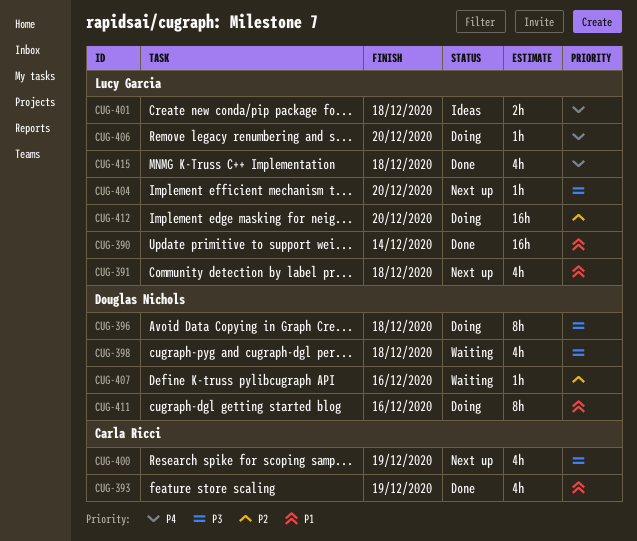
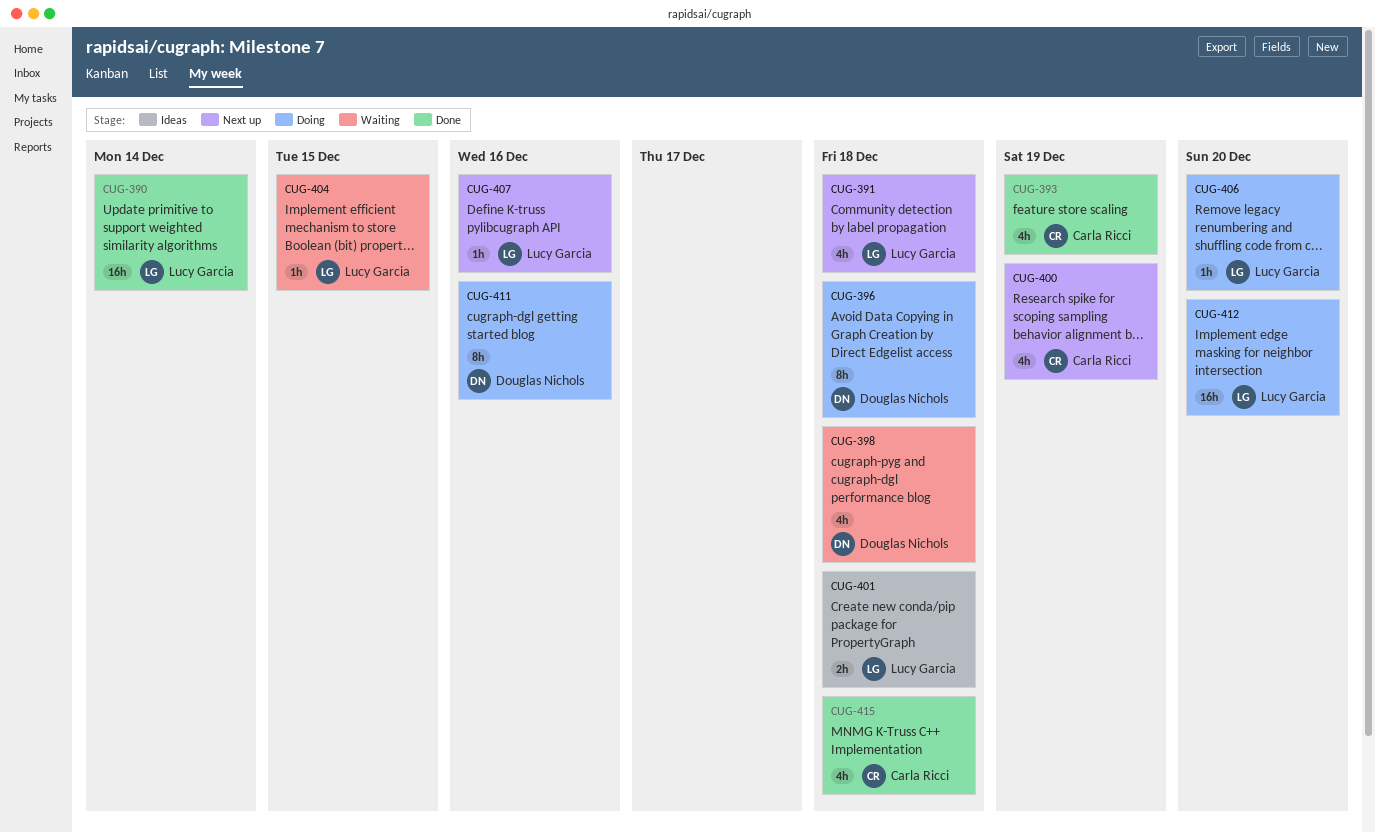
CUG-404, status: Next up -> Waiting
CUG-404, due: Dec 20 -> Dec 15
CUG-407, status: Waiting -> Next up
CUG-407, owner: Douglas Nichols -> Lucy Garcia
CUG-415, owner: Lucy Garcia -> Carla Ricci

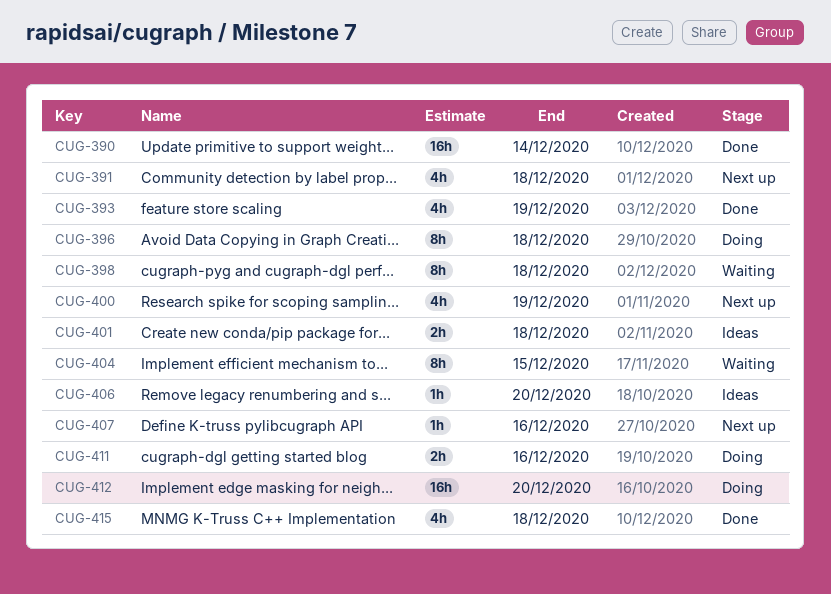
CUG-398, estimate: 4h -> 8h
CUG-404, estimate: 1h -> 8h
CUG-406, status: Doing -> Ideas
CUG-411, estimate: 8h -> 2h

